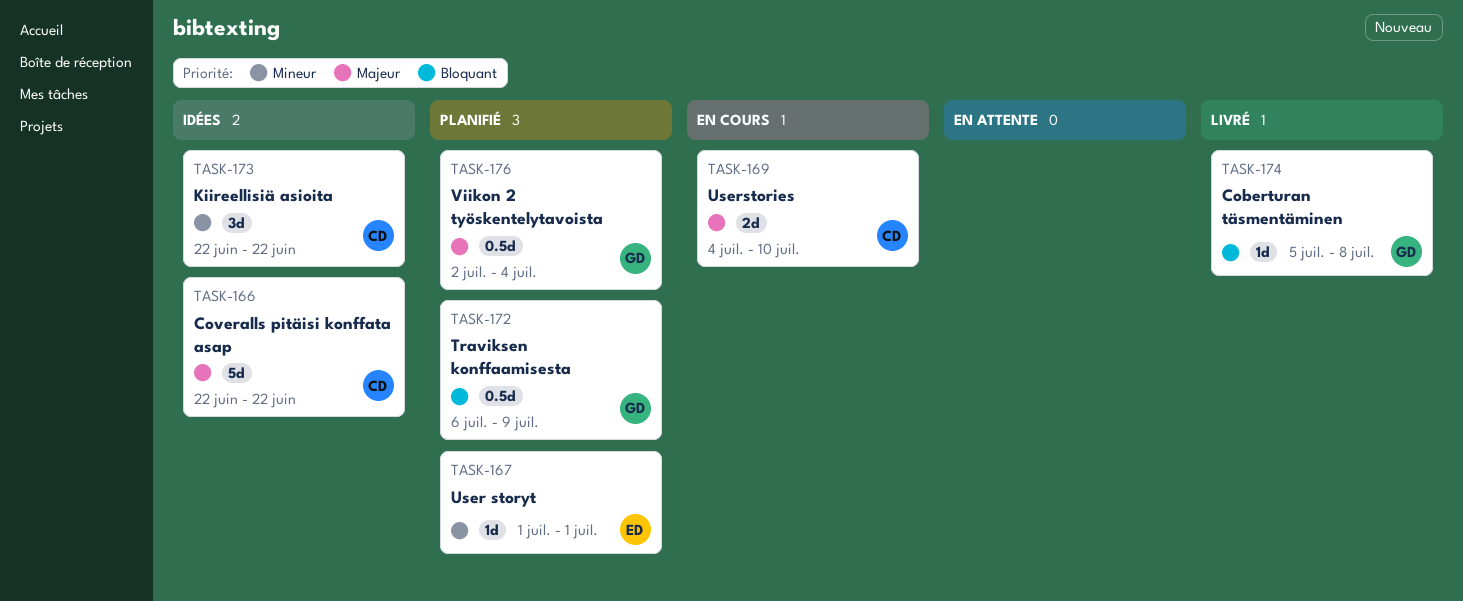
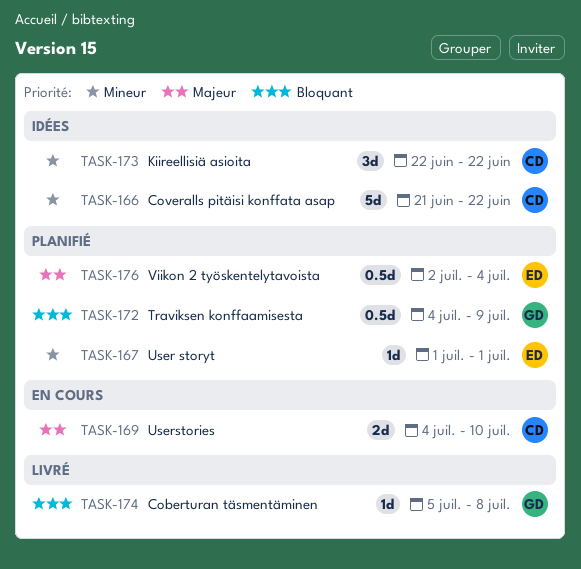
TASK-166, priority: Majeur -> Mineur
TASK-166, start: Jun 22 -> Jun 21
TASK-172, start: Jul 6 -> Jul 4
TASK-176, owner: GD -> ED

